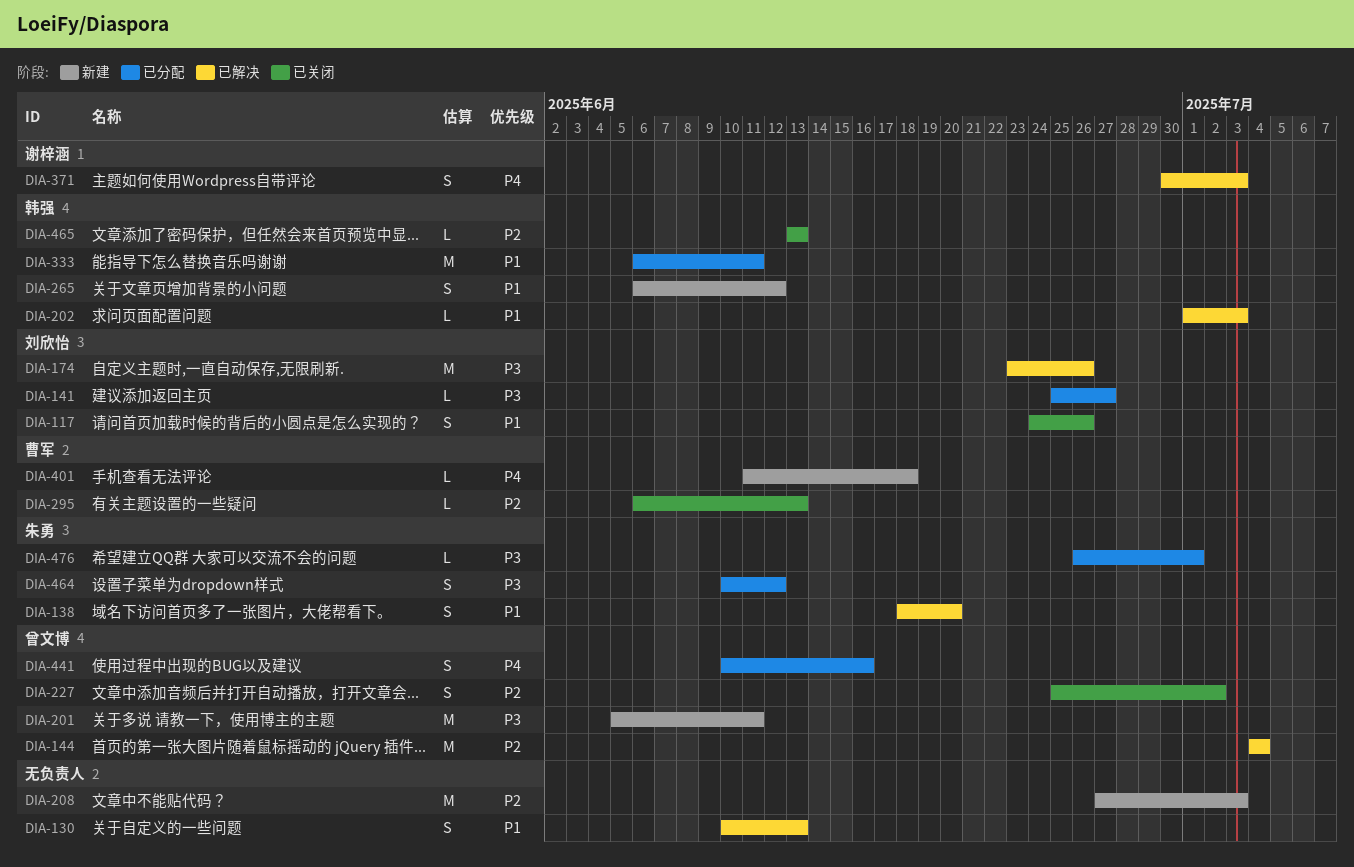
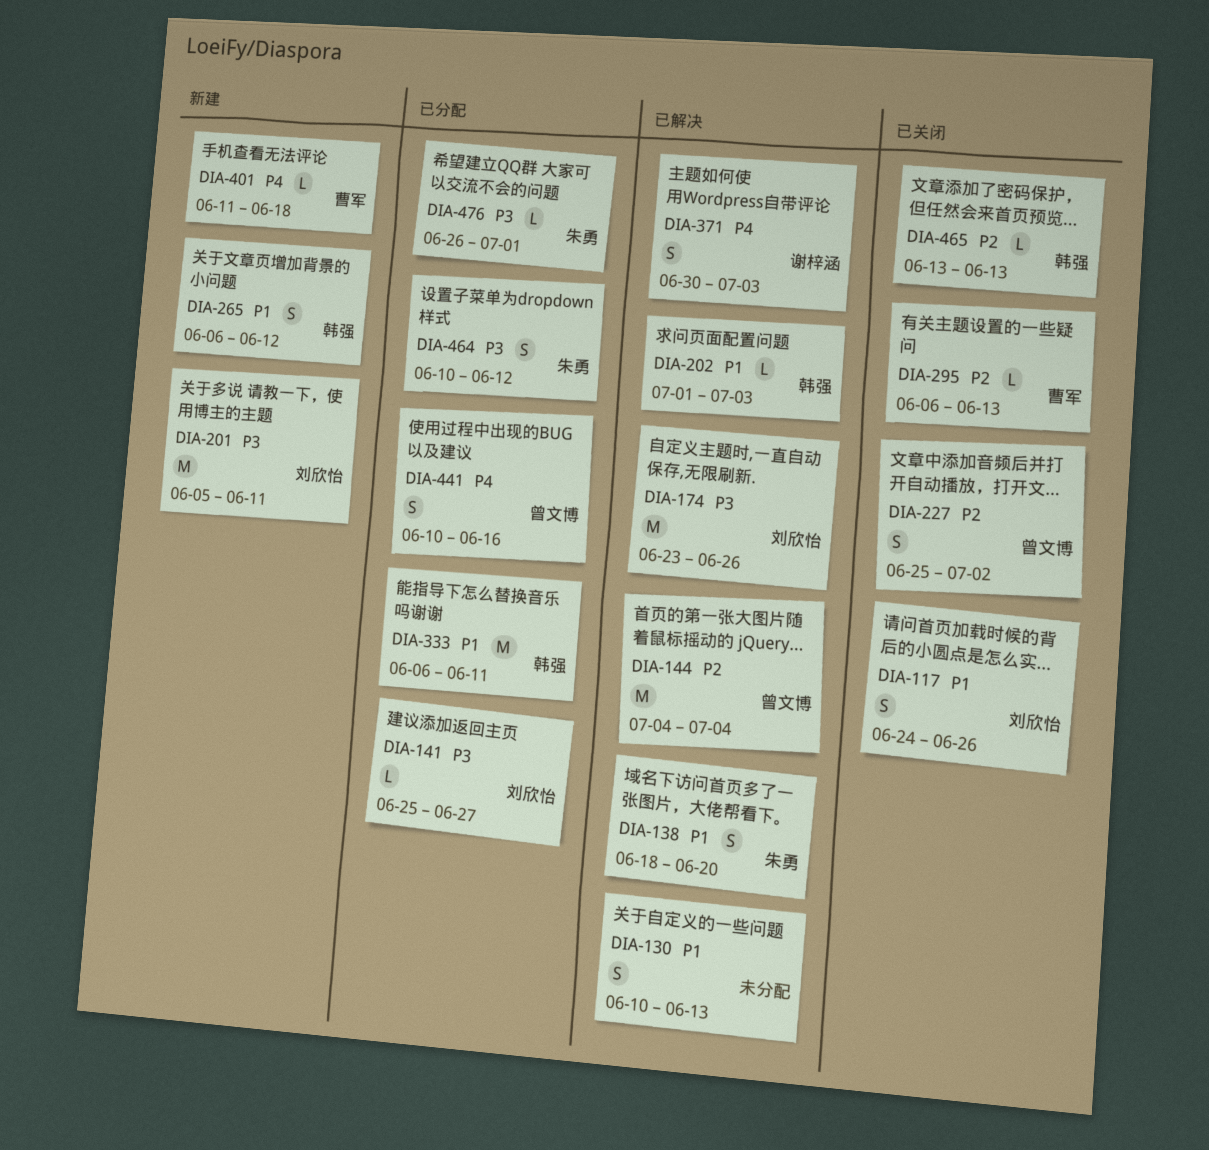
DIA-201, owner: 曾文博 -> 刘欣怡
DIA-208: present -> none

